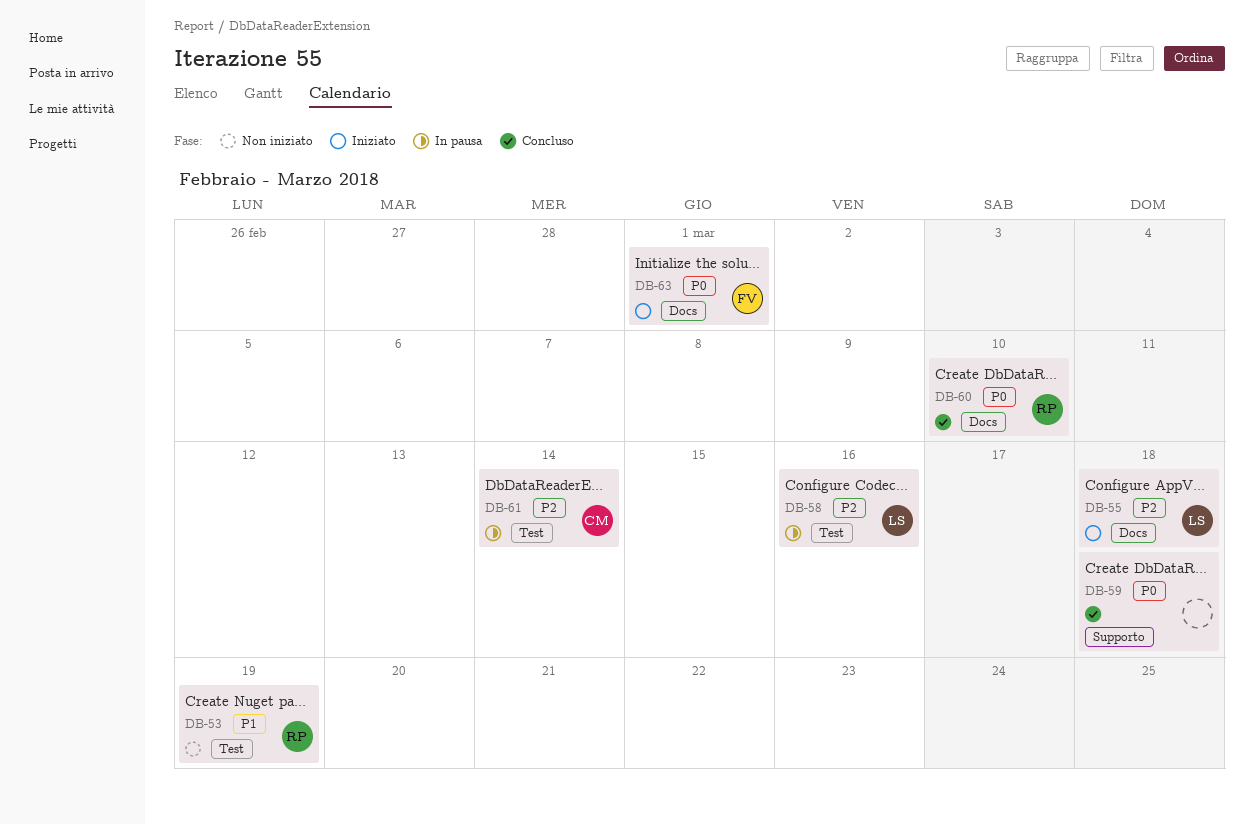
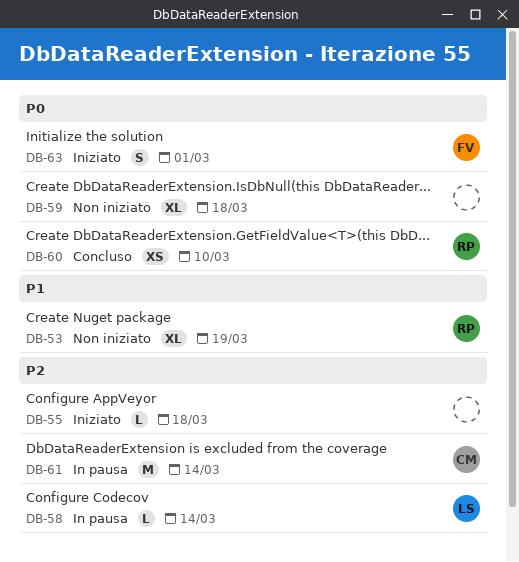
DB-55, owner: LS -> none
DB-58, due: Mar 16 -> Mar 14
DB-59, status: Concluso -> Non iniziato

